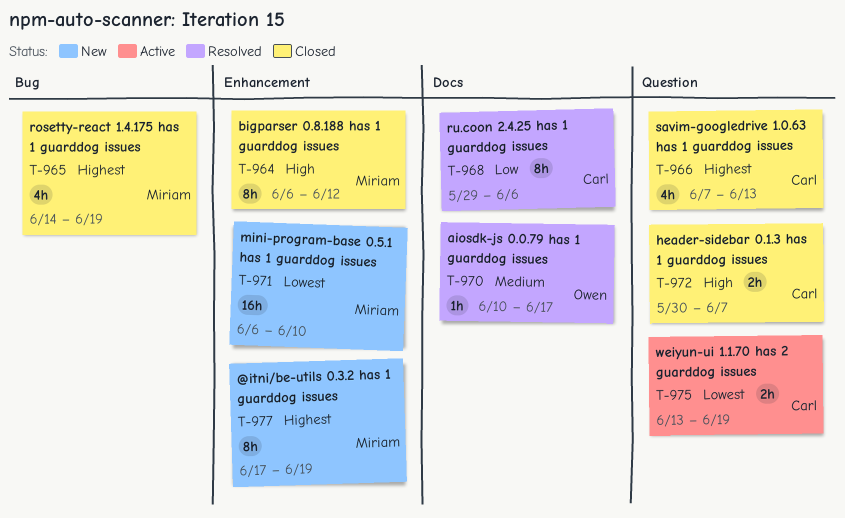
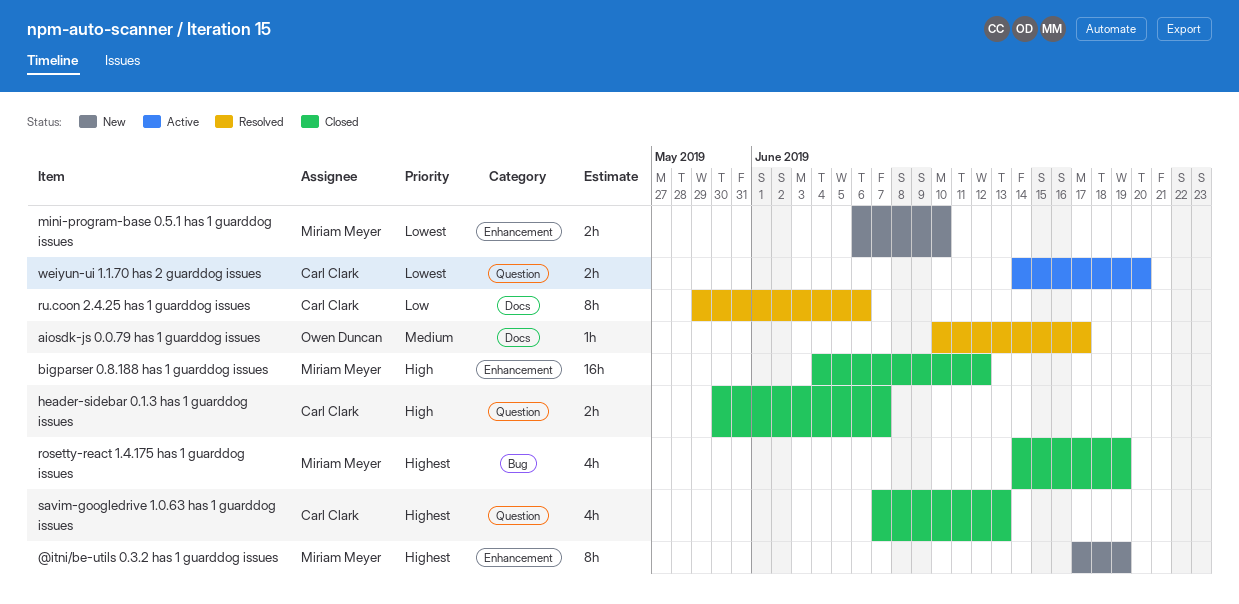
bigparser 0.8.188 has 1 guarddog issues, estimate: 8h -> 16h
bigparser 0.8.188 has 1 guarddog issues, start: Jun 6 -> Jun 4
mini-program-base 0.5.1 has 1 guarddog issues, estimate: 16h -> 2h
weiyun-ui 1.1.70 has 2 guarddog issues, start: Jun 13 -> Jun 14
weiyun-ui 1.1.70 has 2 guarddog issues, due: Jun 19 -> Jun 20

